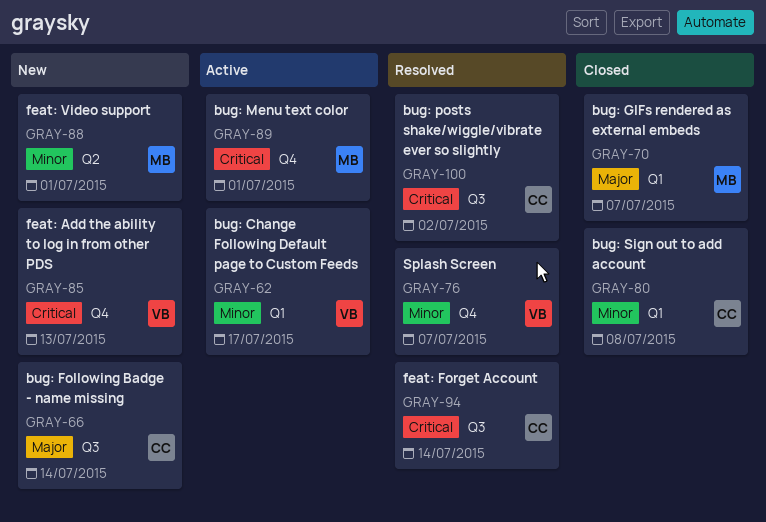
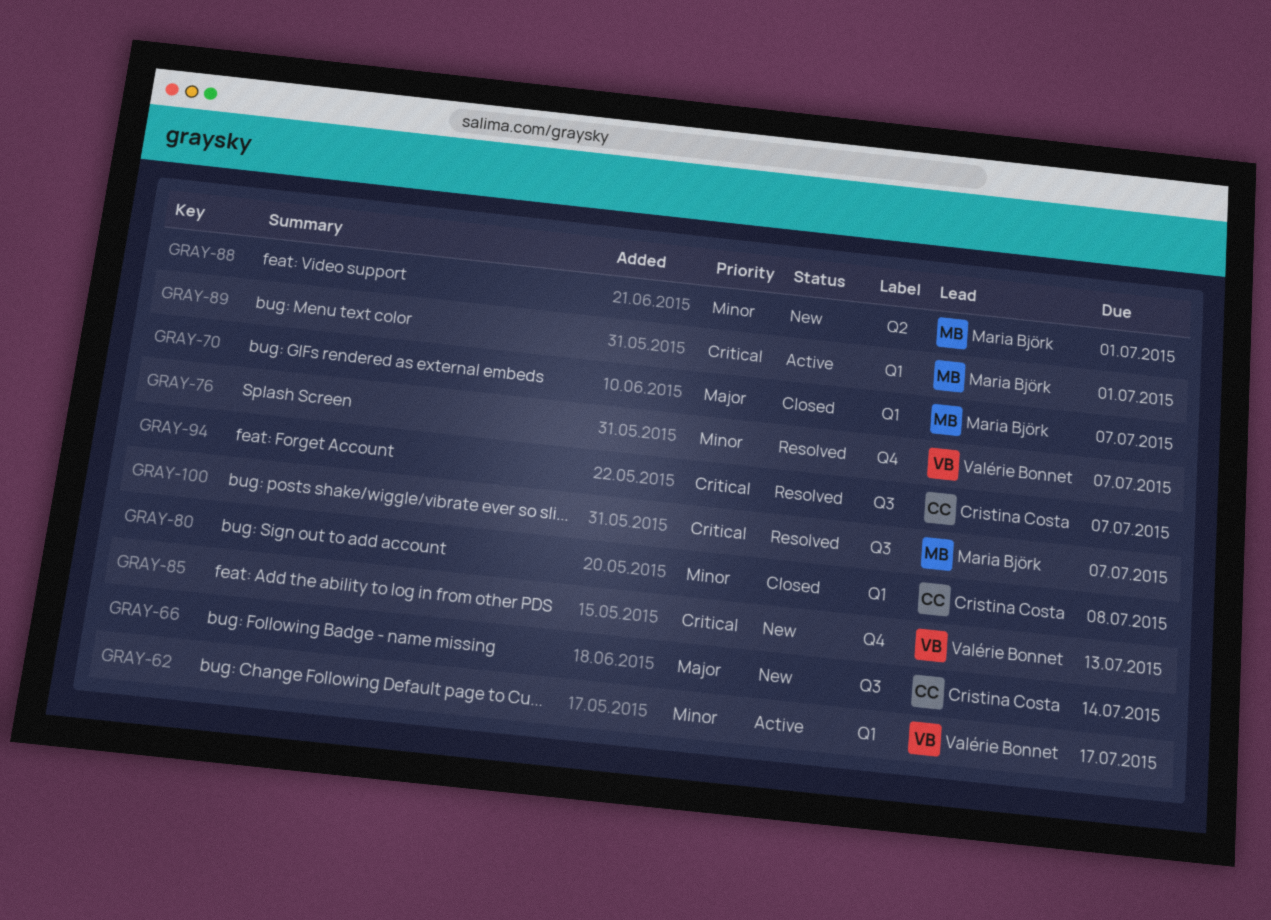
GRAY-89, label: Q4 -> Q1
GRAY-94, due: Jul 14 -> Jul 7
GRAY-100, owner: Cristina Costa -> Maria Björk
GRAY-100, due: Jul 2 -> Jul 7

